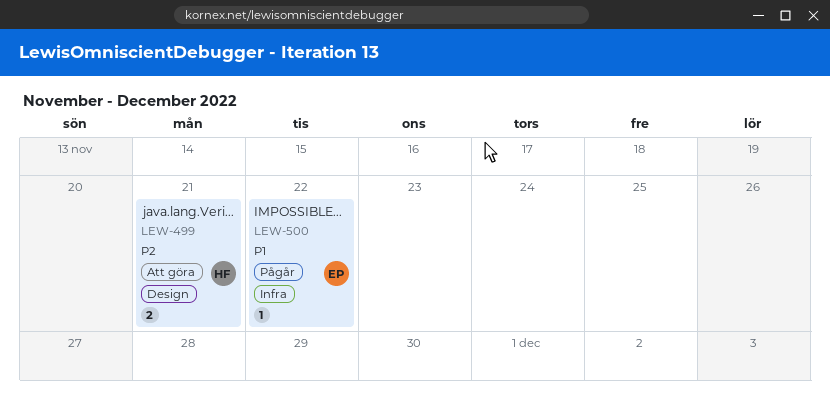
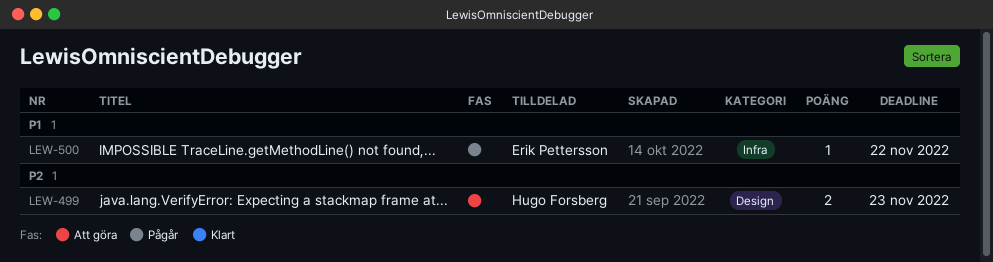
LEW-499, due: Nov 21 -> Nov 23

